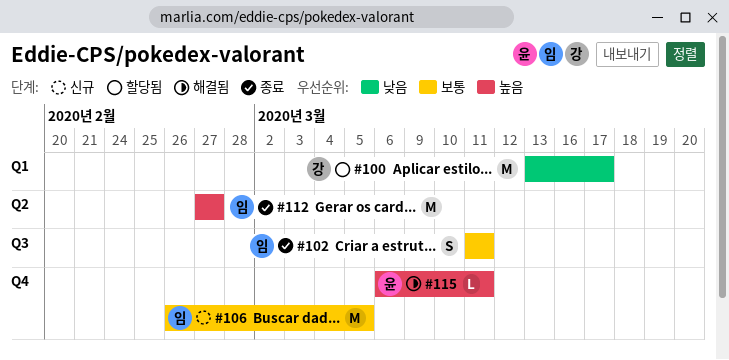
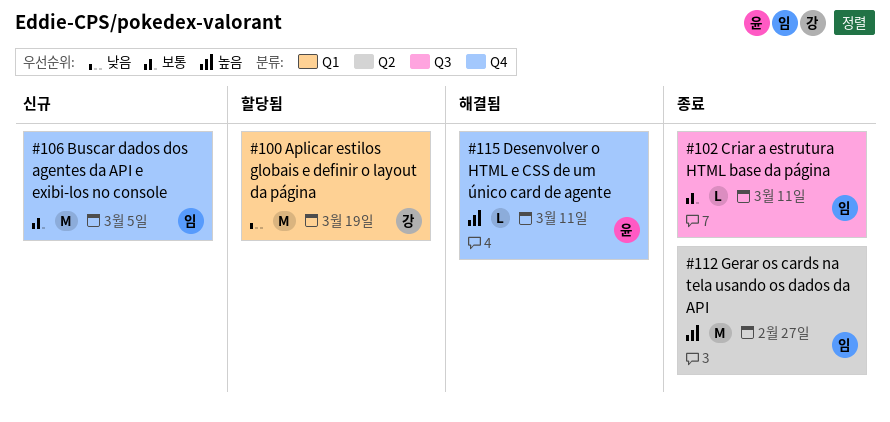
#100, due: Mar 17 -> Mar 19
#102, estimate: S -> L

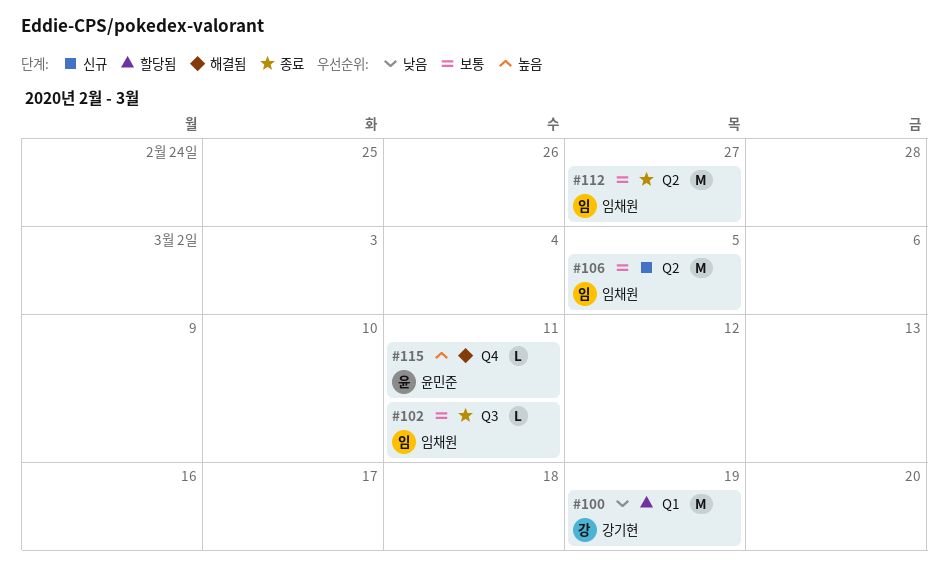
#106, label: Q4 -> Q2
#112, priority: 높음 -> 보통

